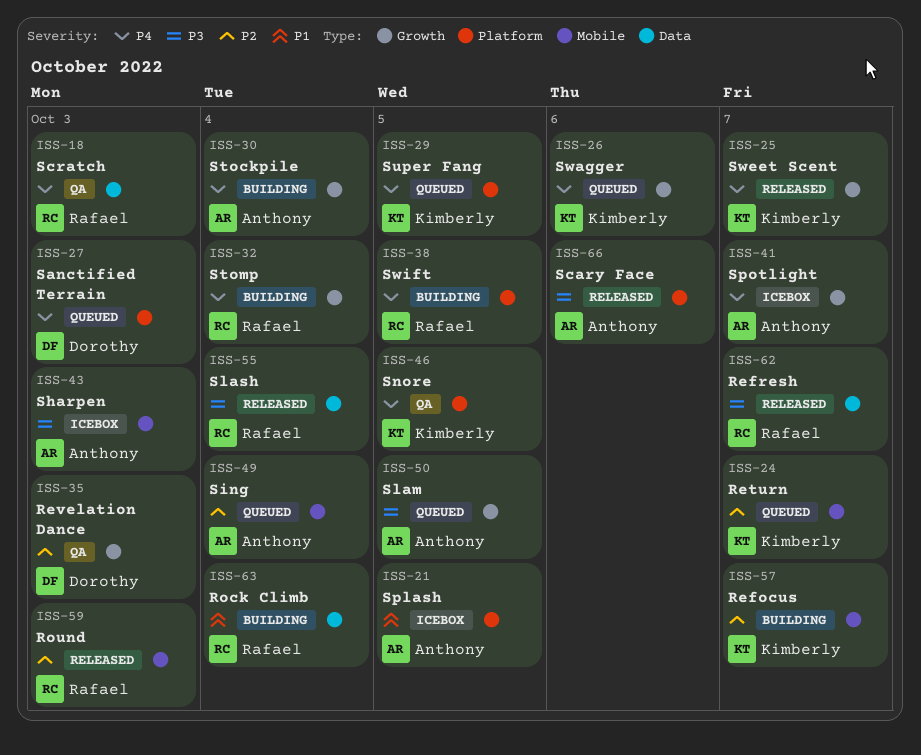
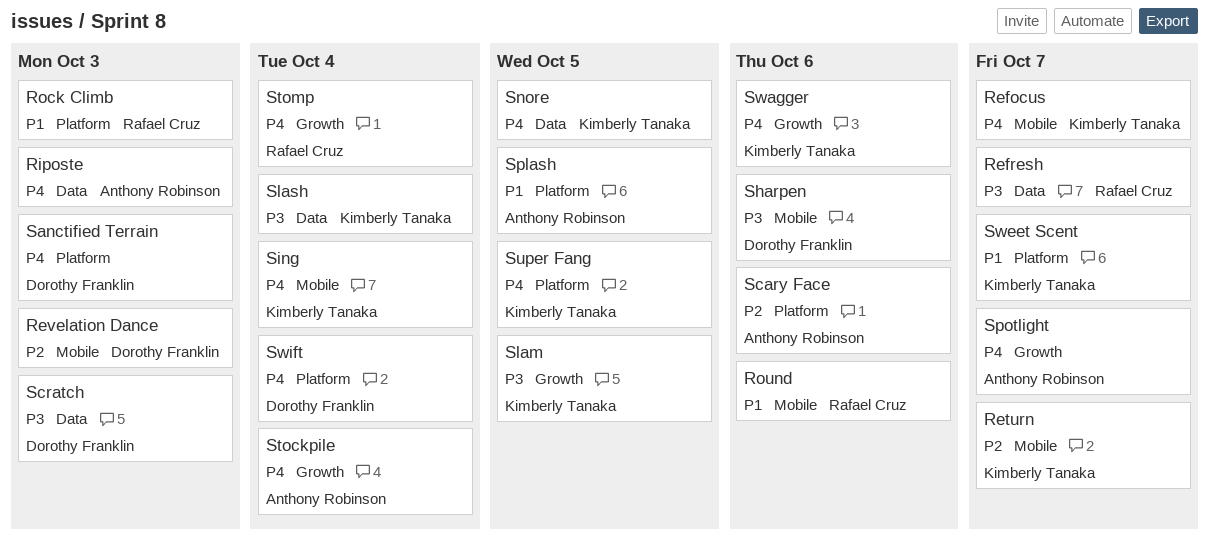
Refocus, priority: P2 -> P4
Revelation Dance, label: Growth -> Mobile
Riposte: none -> present
Rock Climb, label: Data -> Platform
Rock Climb, due: Oct 4 -> Oct 3
Round, priority: P2 -> P1
Round, due: Oct 3 -> Oct 6
Scary Face, priority: P3 -> P2
Scratch, owner: Rafael Cruz -> Dorothy Franklin
Scratch, priority: P4 -> P3
Sharpen, owner: Anthony Robinson -> Dorothy Franklin
Sharpen, due: Oct 3 -> Oct 6
Sing, owner: Anthony Robinson -> Kimberly Tanaka
Sing, priority: P2 -> P4
Slam, owner: Anthony Robinson -> Kimberly Tanaka
Slash, owner: Rafael Cruz -> Kimberly Tanaka
Snore, label: Platform -> Data
Sweet Scent, priority: P4 -> P1
Sweet Scent, label: Growth -> Platform
Swift, owner: Rafael Cruz -> Dorothy Franklin
Swift, due: Oct 5 -> Oct 4

